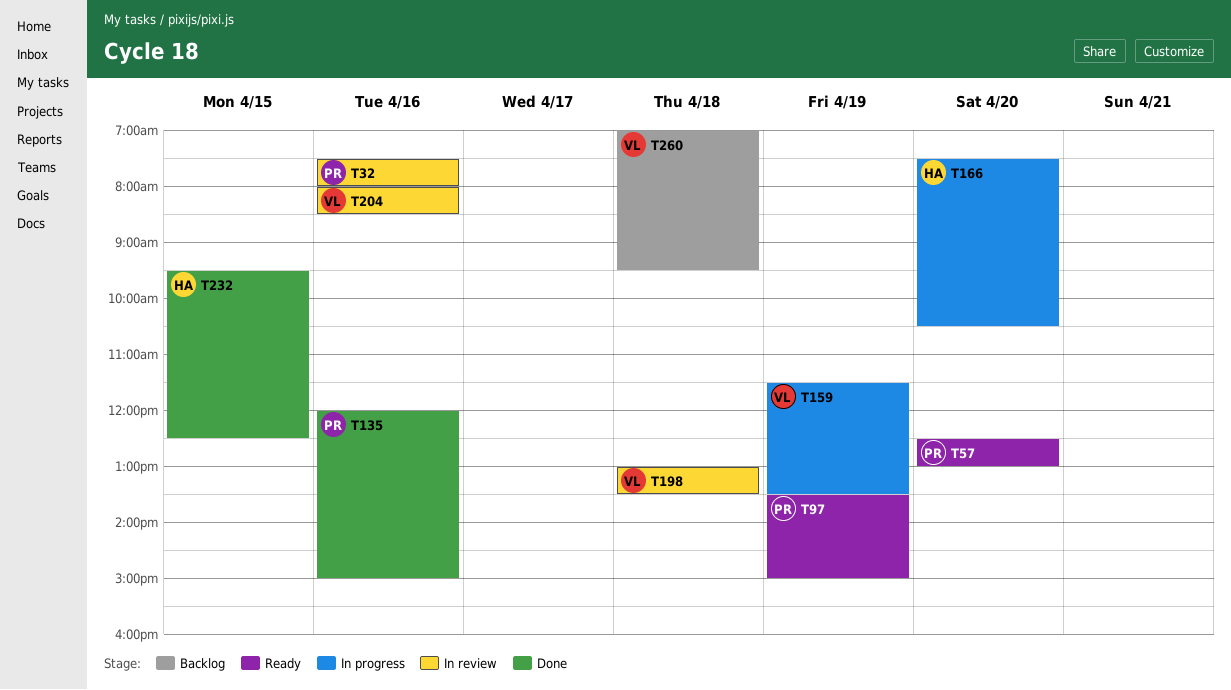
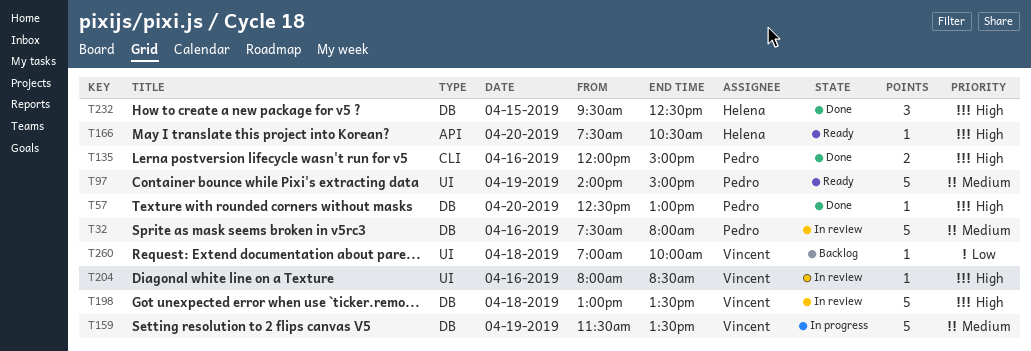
T57, status: Ready -> Done
T97, begins: 13:30 -> 14:00
T166, status: In progress -> Ready
T260, ends: 09:30 -> 10:00

